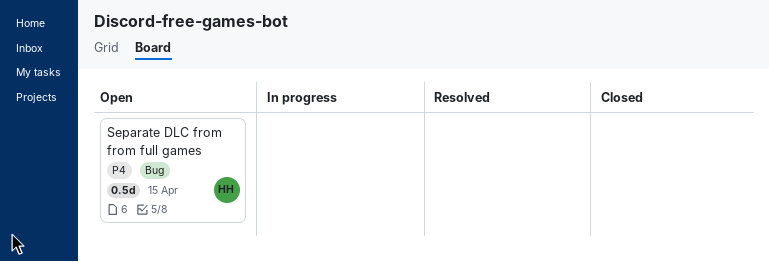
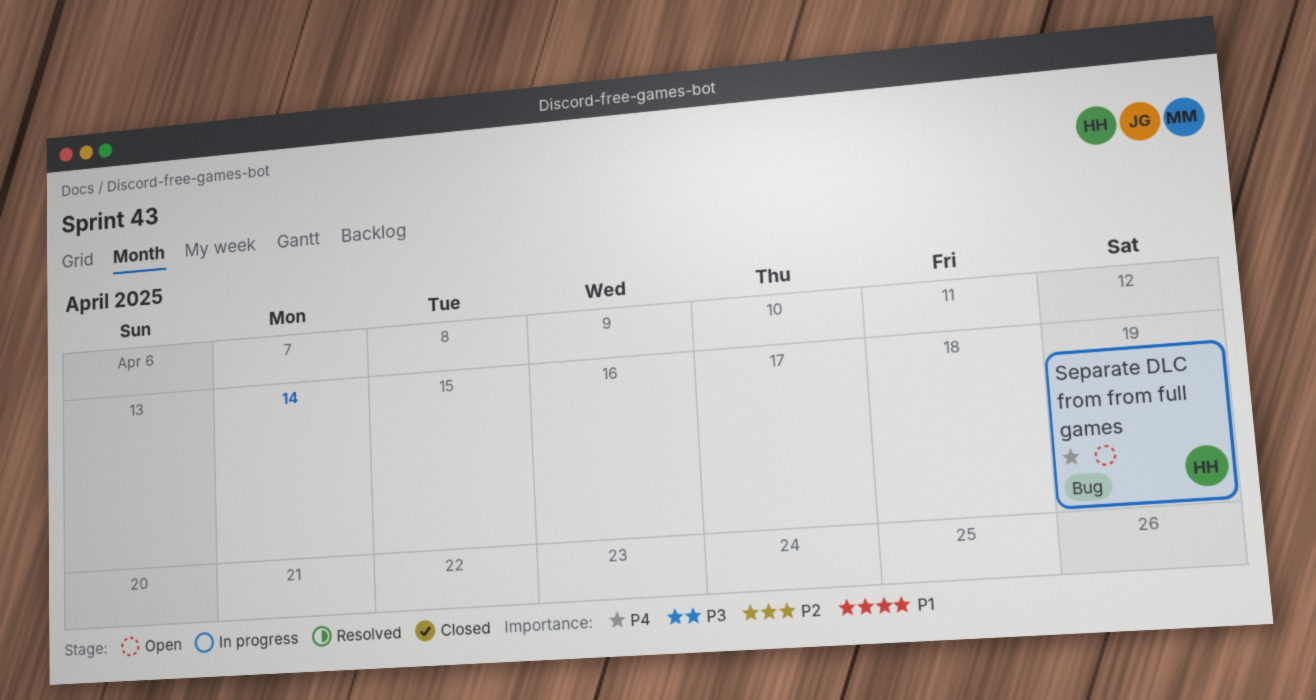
Separate DLC from from full games, due: Apr 15 -> Apr 19

